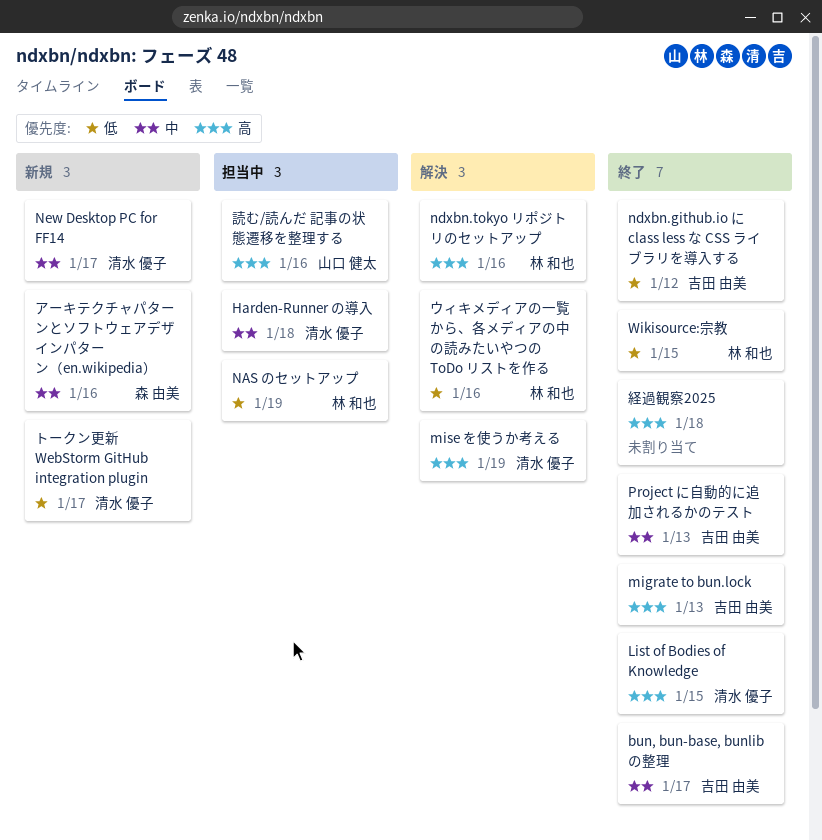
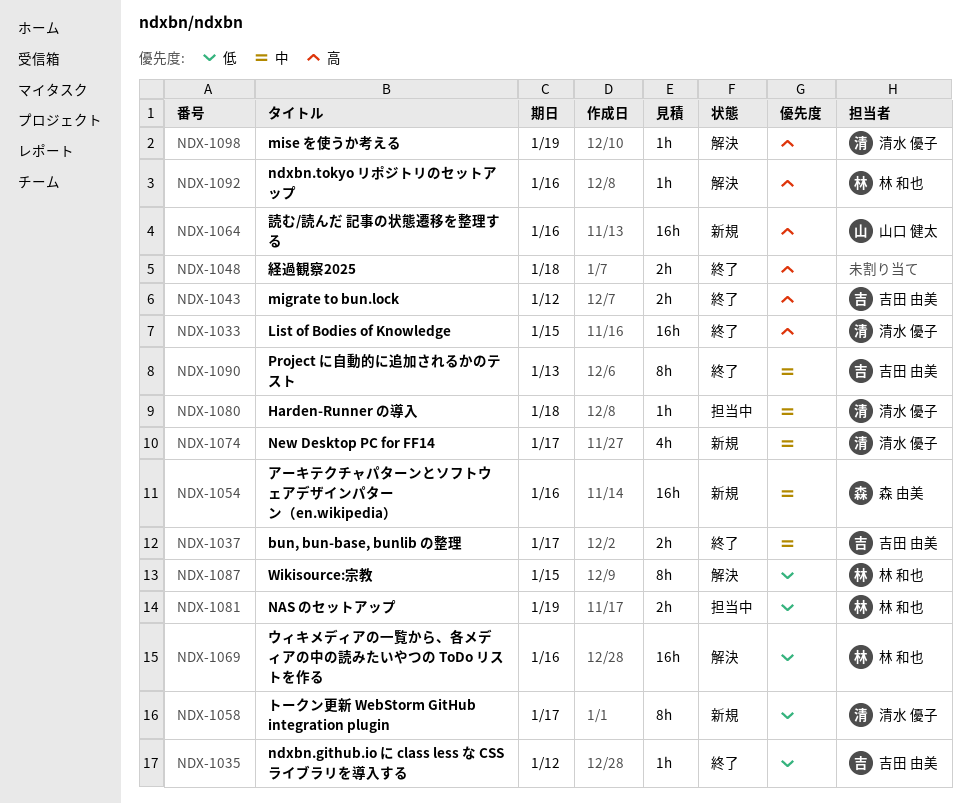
migrate to bun.lock, due: Jan 13 -> Jan 12
Wikisource:宗教, status: 終了 -> 解決
読む/読んだ 記事の状態遷移を整理する, status: 担当中 -> 新規

